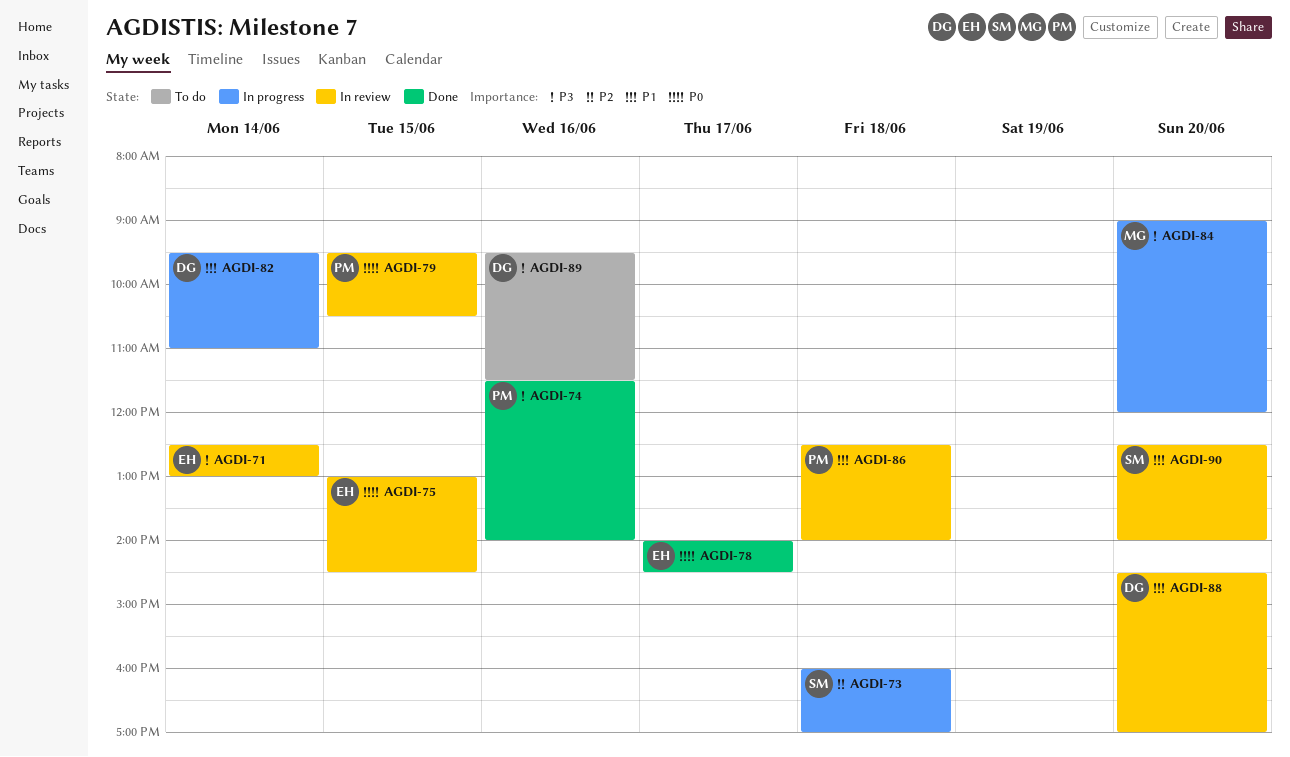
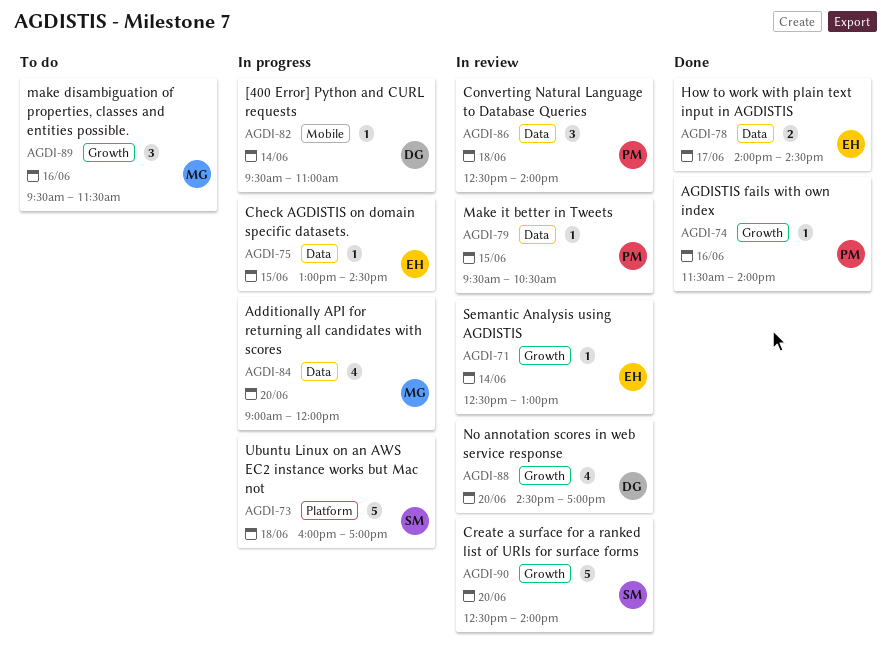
AGDI-75, status: In review -> In progress
AGDI-89, owner: DG -> MG

